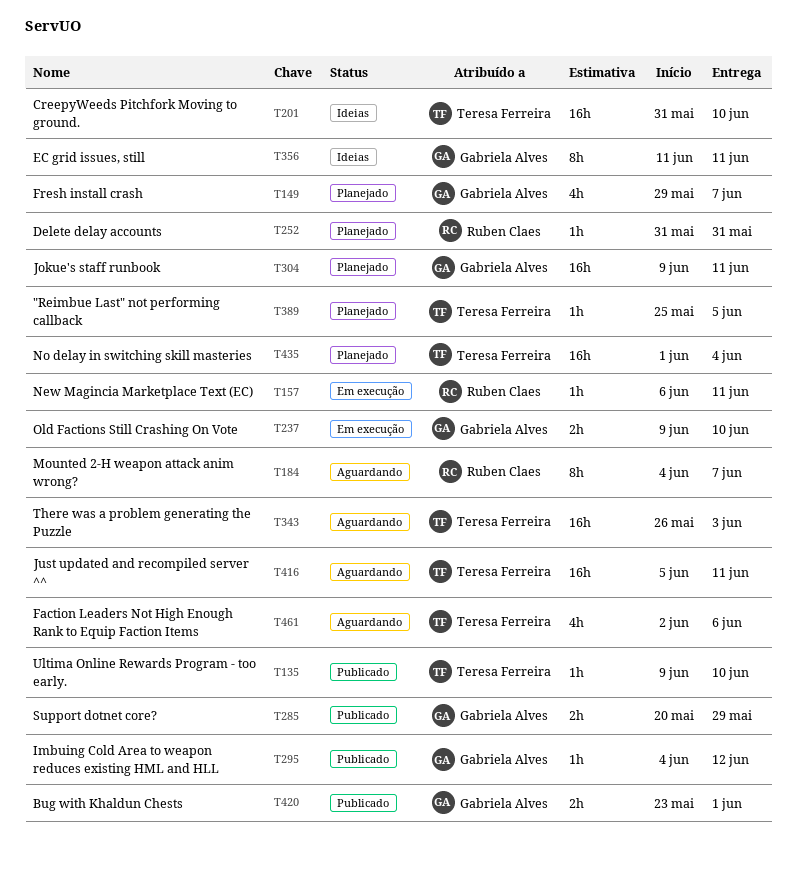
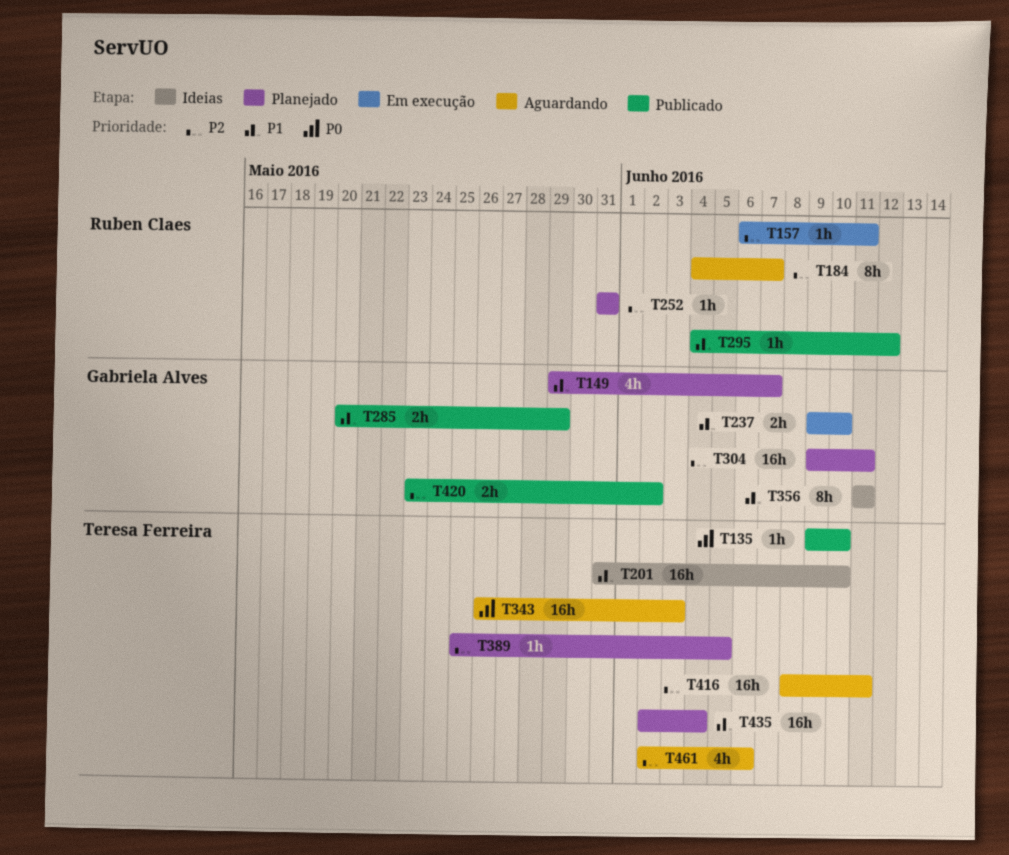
T295, owner: Gabriela Alves -> Ruben Claes
T416, start: Jun 5 -> Jun 8
T420, due: Jun 1 -> Jun 2
T435, start: Jun 1 -> Jun 2

